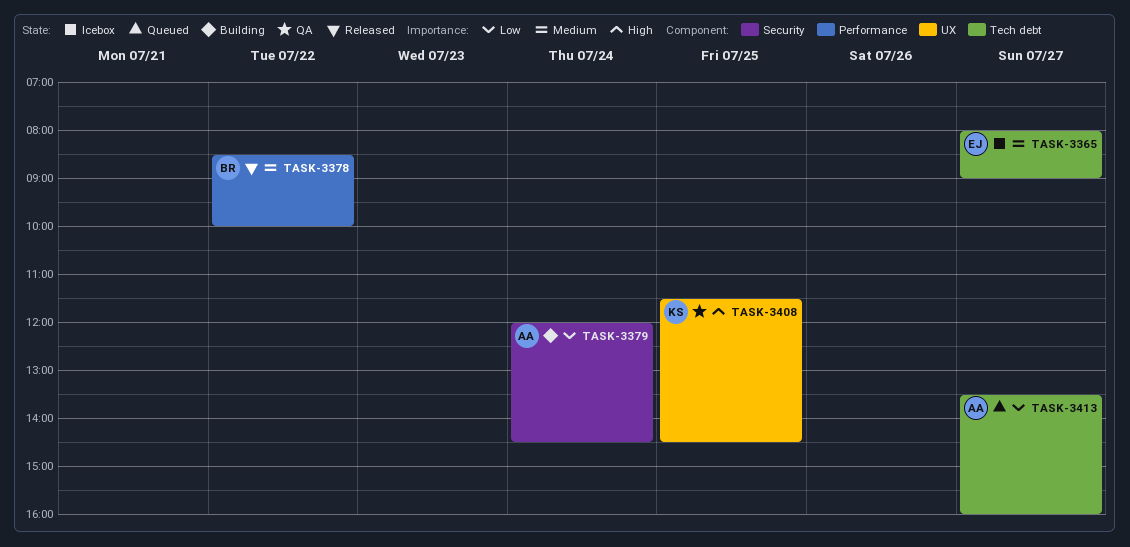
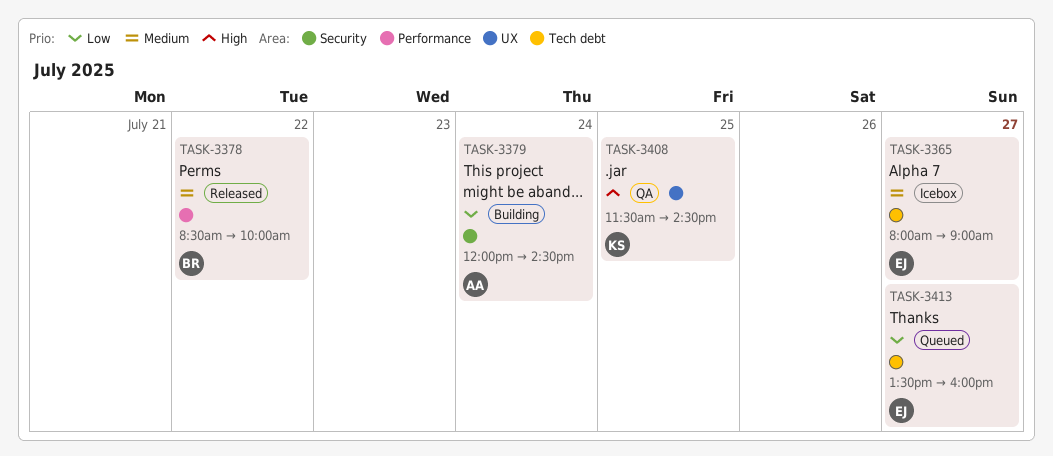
TASK-3413, owner: AA -> EJ

